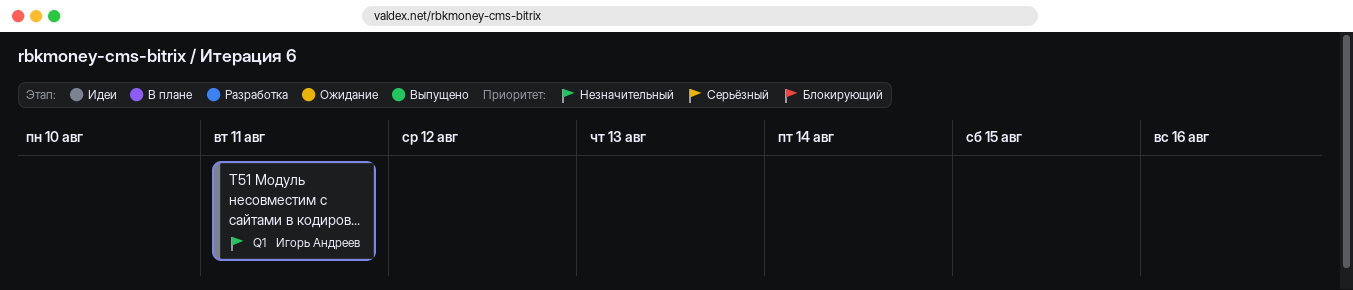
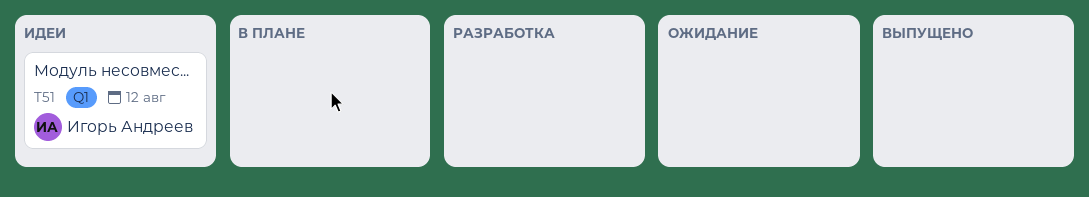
T51, due: Aug 11 -> Aug 12

